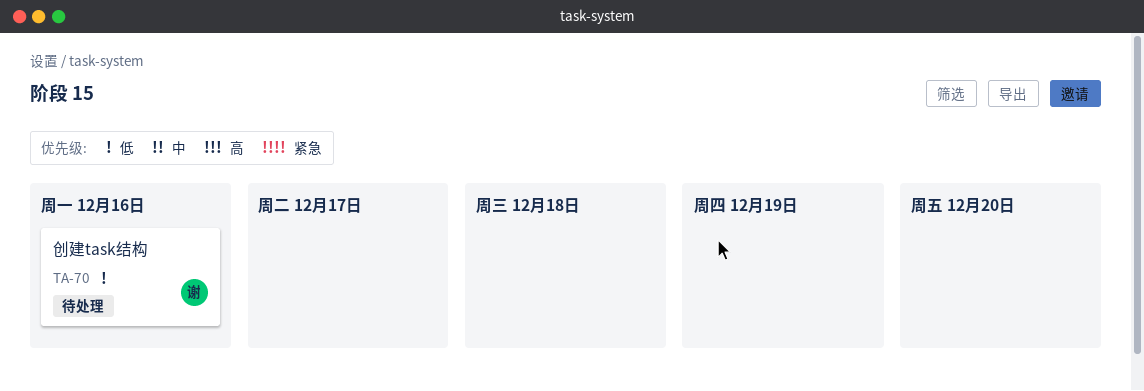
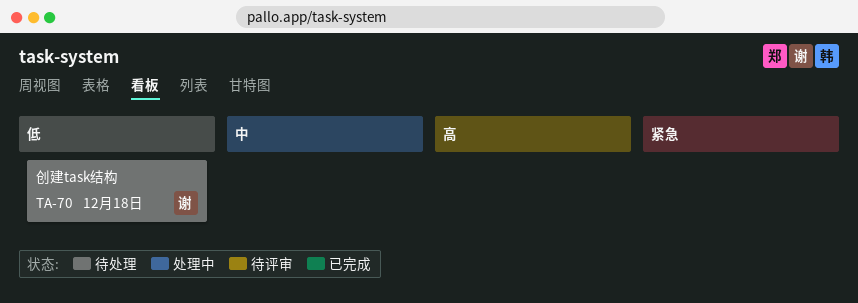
TA-70, due: Dec 16 -> Dec 18

